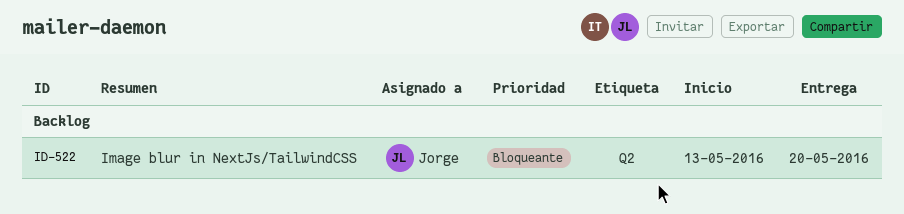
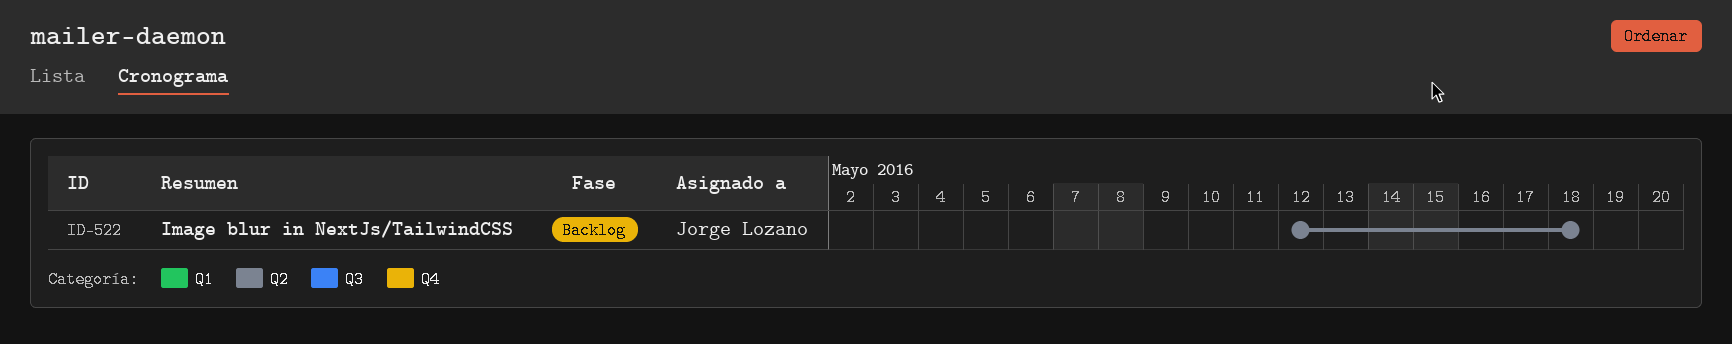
ID-522, start: May 13 -> May 12
ID-522, due: May 20 -> May 18

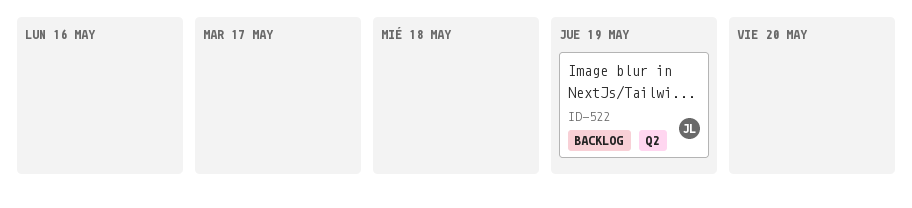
ID-522, due: May 18 -> May 19

